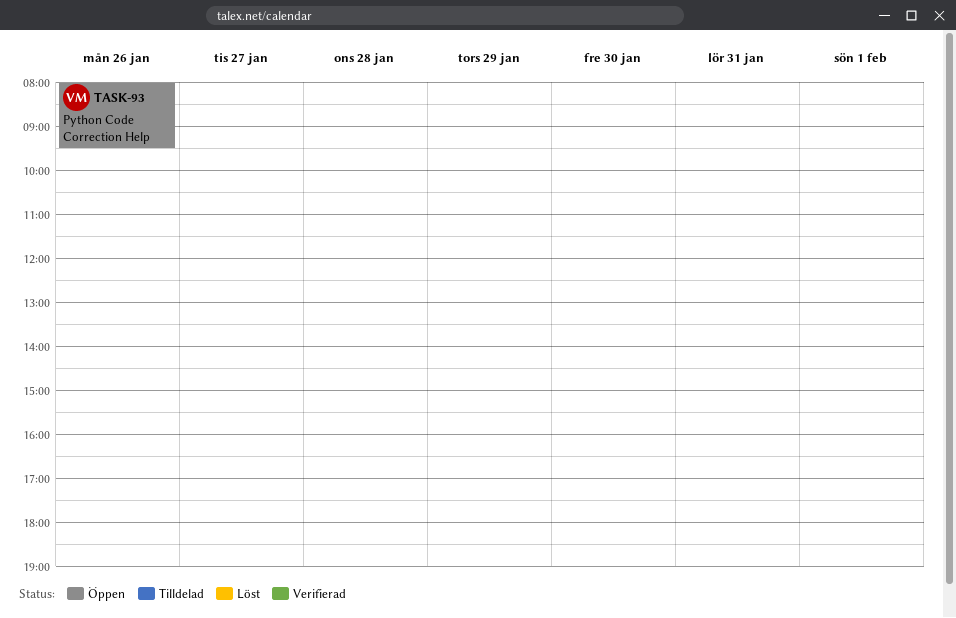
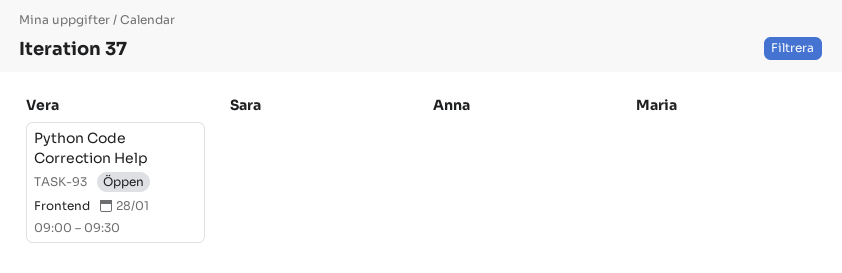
TASK-93, day: Jan 26 -> Jan 28
TASK-93, begins: 08:00 -> 09:00

